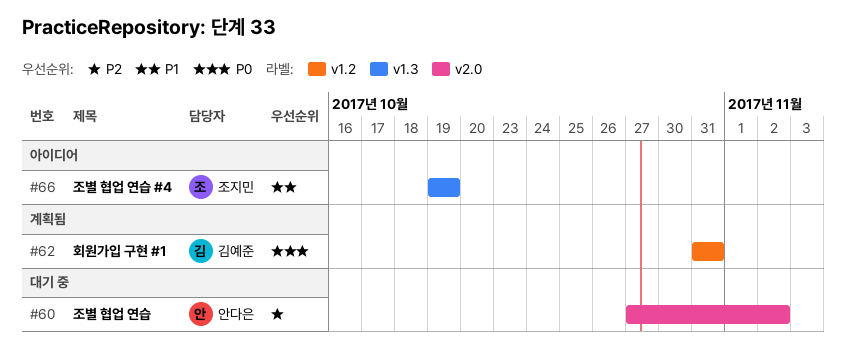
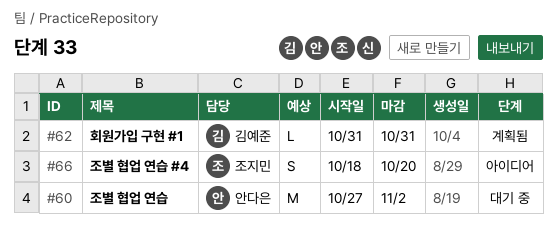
#66, start: Oct 19 -> Oct 18
#66, due: Oct 19 -> Oct 20

